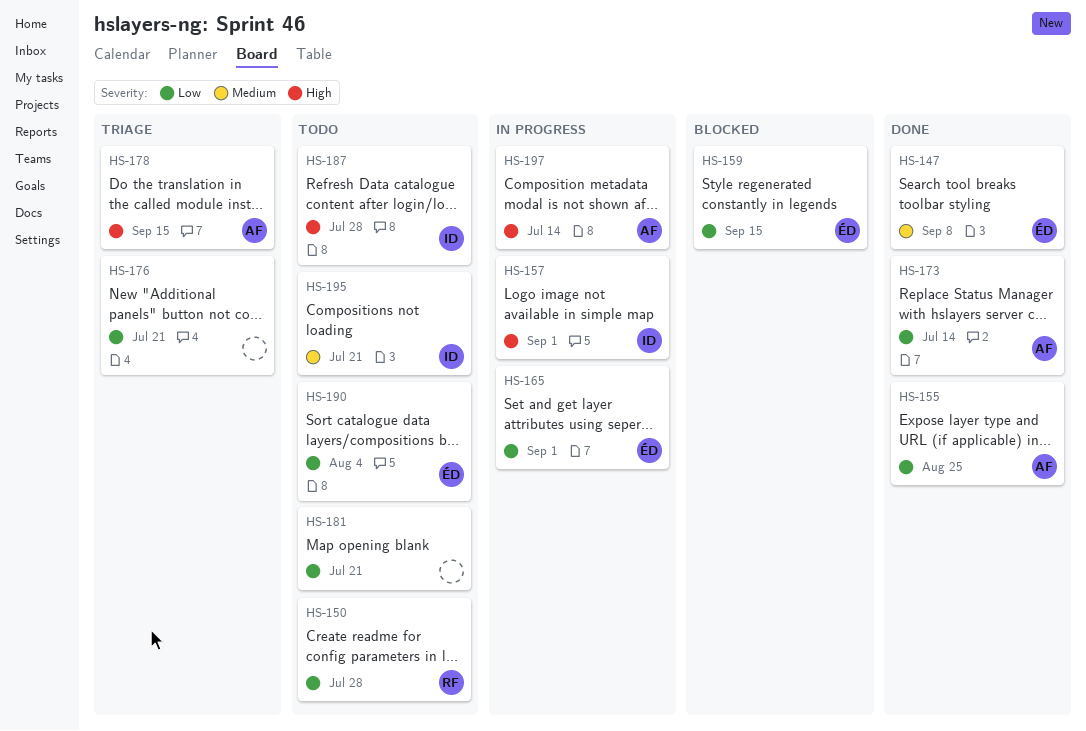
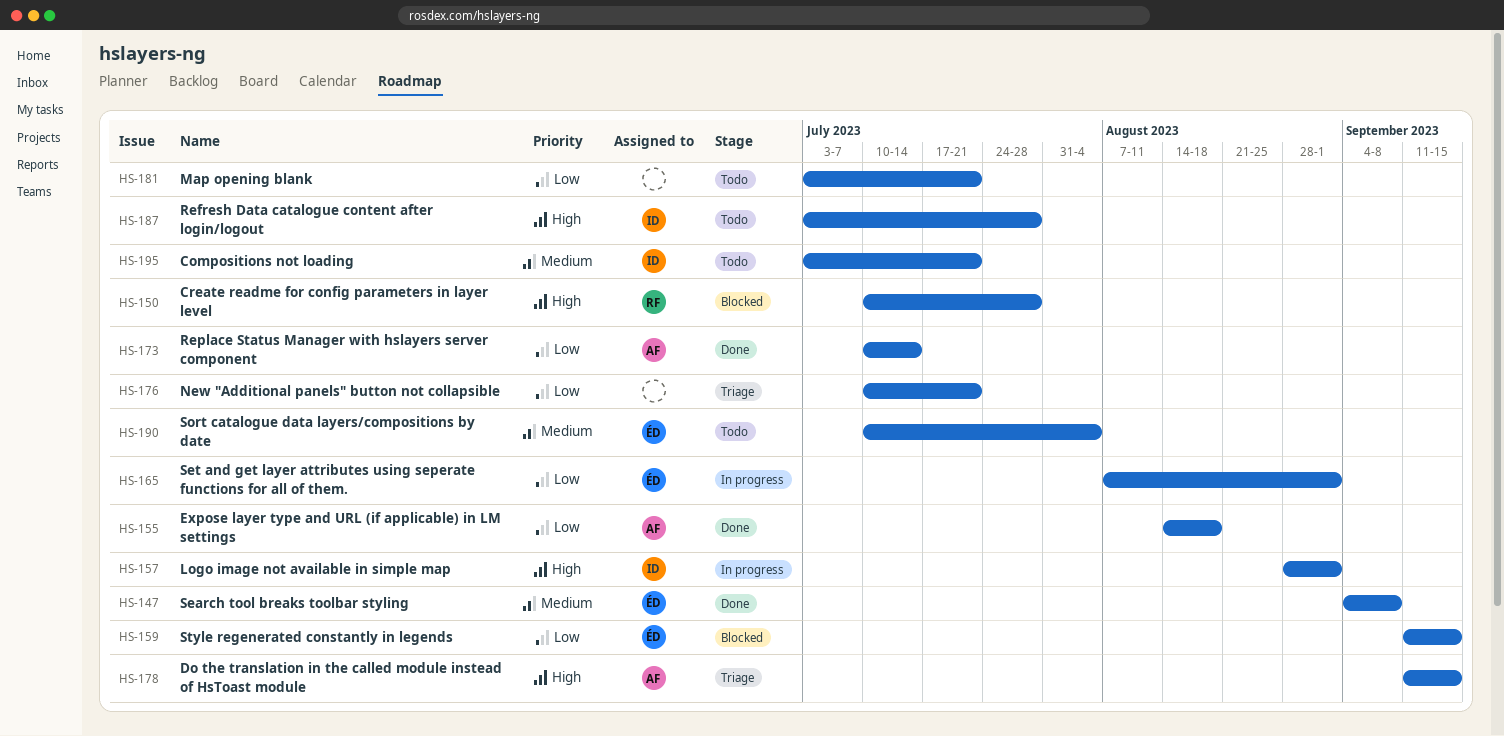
HS-150, status: Todo -> Blocked
HS-150, priority: Low -> High
HS-155, due: Aug 25 -> Aug 18
HS-190, priority: Low -> Medium
HS-197: present -> none

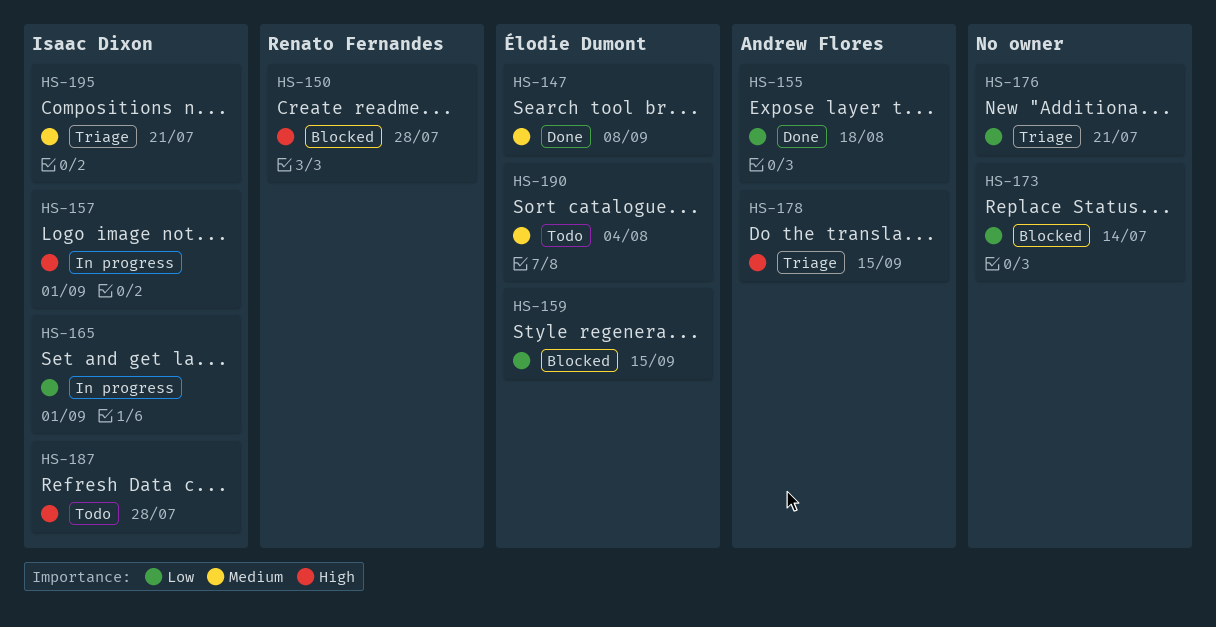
HS-165, owner: Élodie Dumont -> Isaac Dixon
HS-173, status: Done -> Blocked
HS-173, owner: Andrew Flores -> none
HS-181: present -> none
HS-195, status: Todo -> Triage

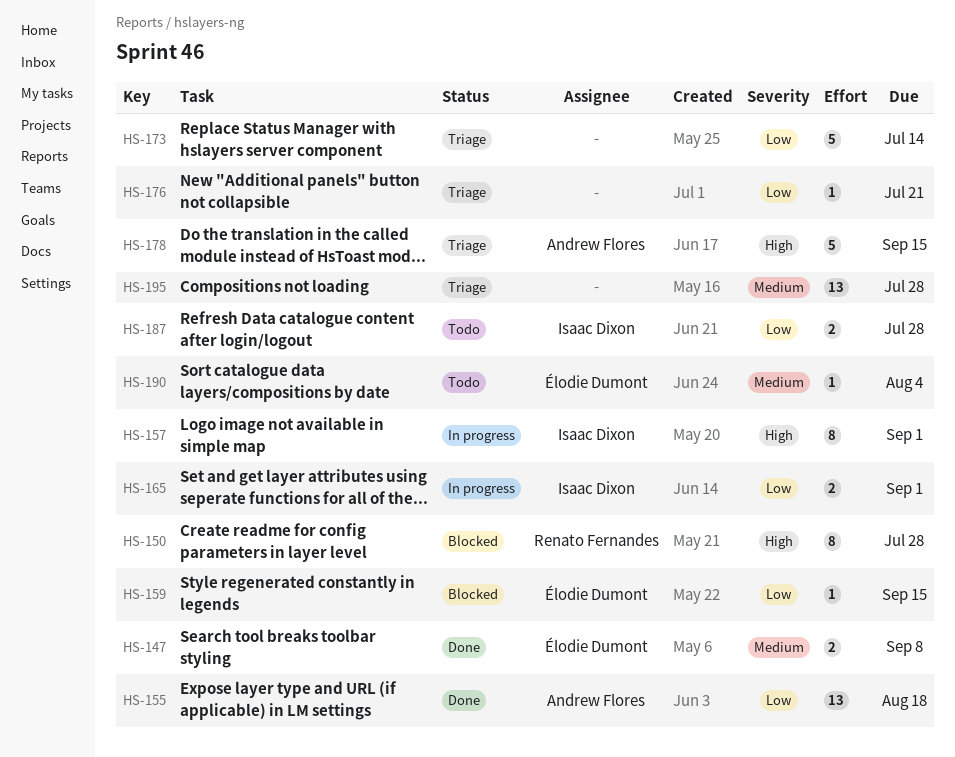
HS-173, status: Blocked -> Triage
HS-187, priority: High -> Low
HS-195, owner: Isaac Dixon -> none
HS-195, due: Jul 21 -> Jul 28

